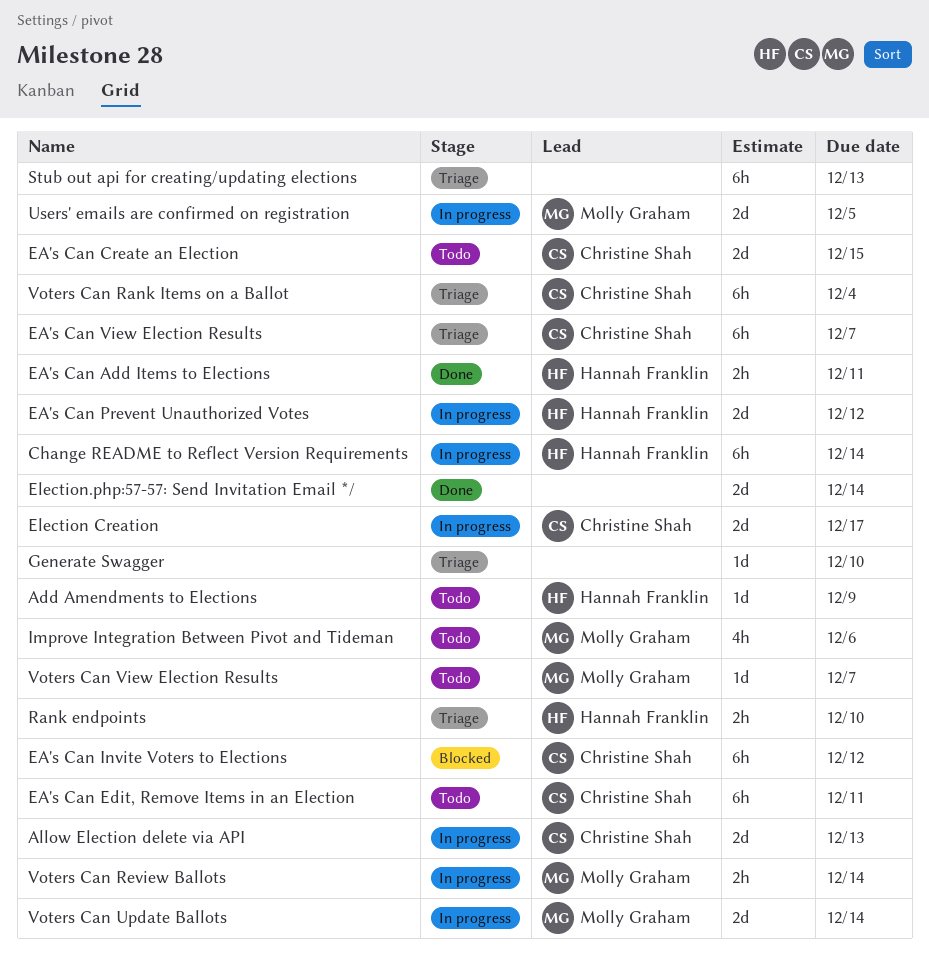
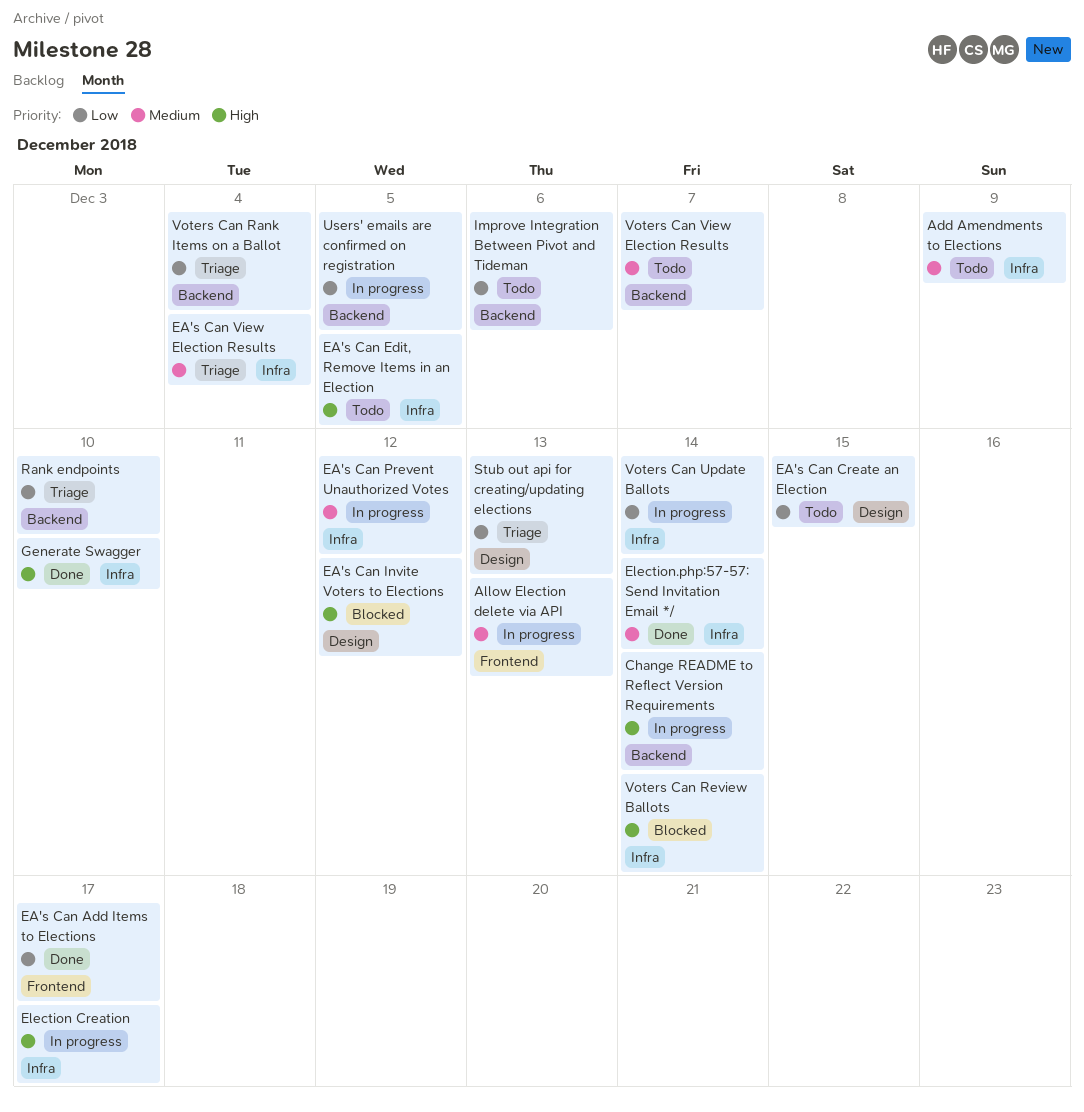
EA's Can Add Items to Elections, due: Dec 11 -> Dec 17
EA's Can Edit, Remove Items in an Election, due: Dec 11 -> Dec 5
EA's Can View Election Results, due: Dec 7 -> Dec 4
Generate Swagger, status: Triage -> Done
Voters Can Review Ballots, status: In progress -> Blocked

